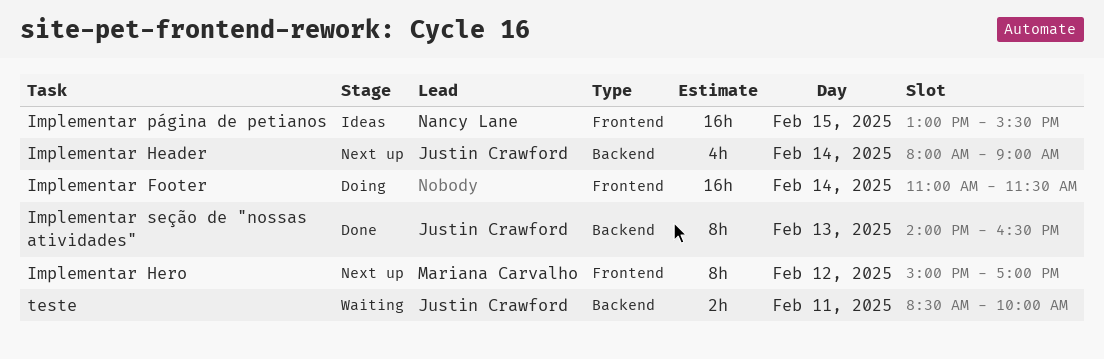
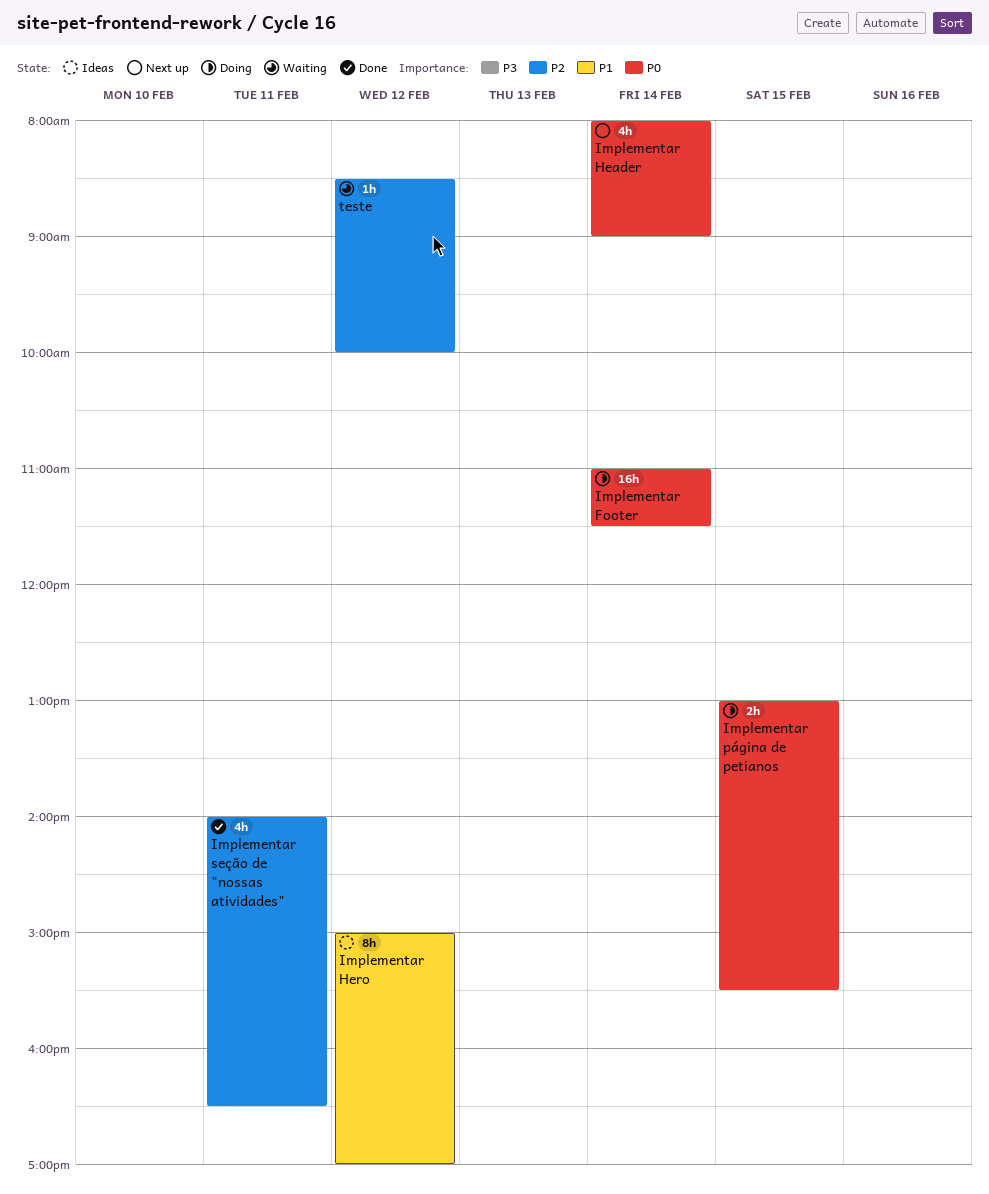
Implementar Hero, status: Next up -> Ideas
Implementar página de petianos, status: Ideas -> Doing
Implementar página de petianos, estimate: 16h -> 2h
Implementar seção de "nossas atividades", estimate: 8h -> 4h
Implementar seção de "nossas atividades", day: Feb 13 -> Feb 11
teste, estimate: 2h -> 1h
teste, day: Feb 11 -> Feb 12

